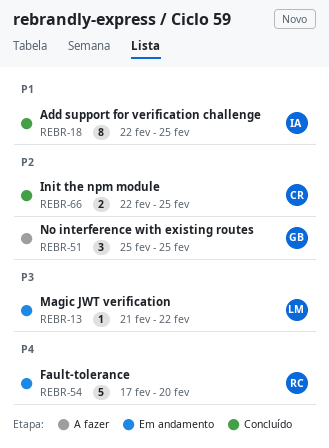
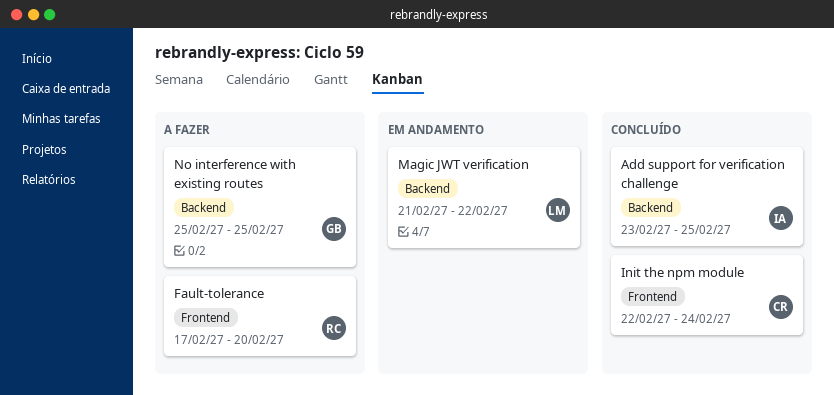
Add support for verification challenge, start: Feb 22 -> Feb 23
Fault-tolerance, status: Em andamento -> A fazer
Init the npm module, due: Feb 25 -> Feb 24

